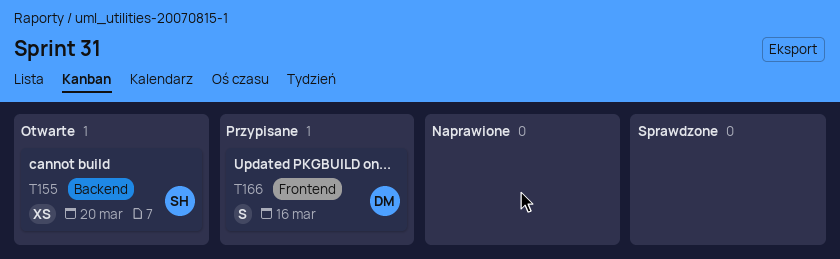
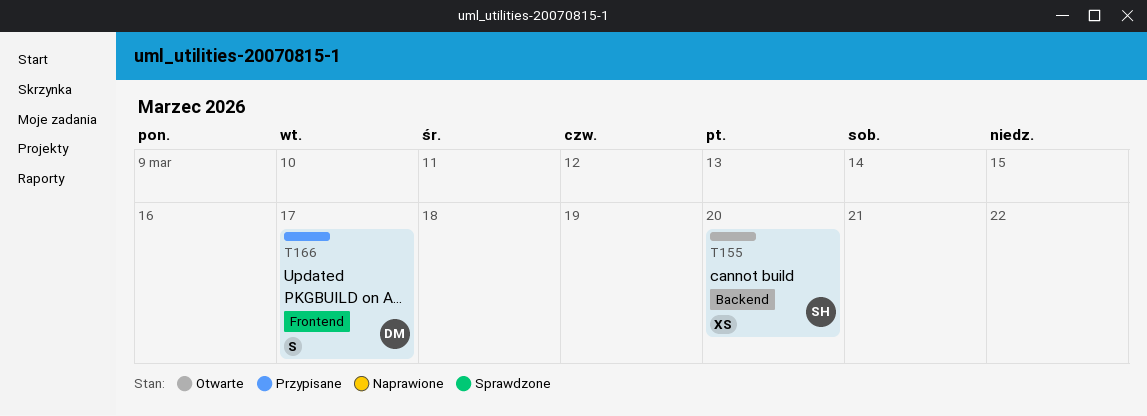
T166, due: Mar 16 -> Mar 17

